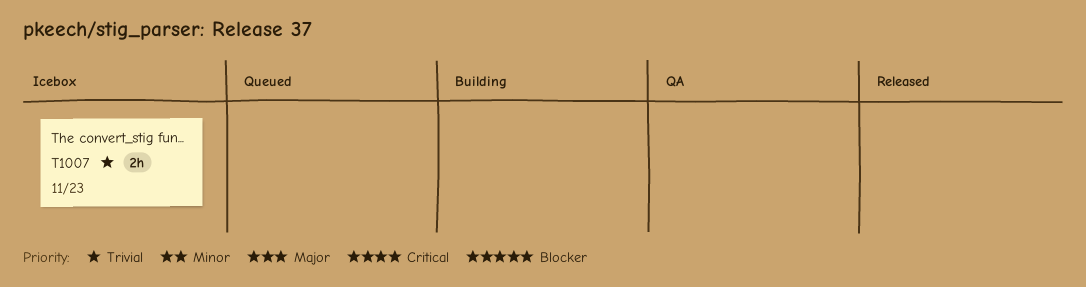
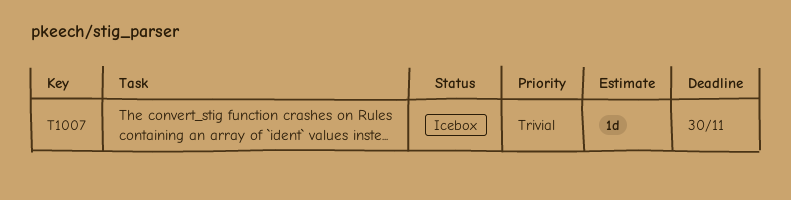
T1007, estimate: 2h -> 1d
T1007, due: Nov 23 -> Nov 30

